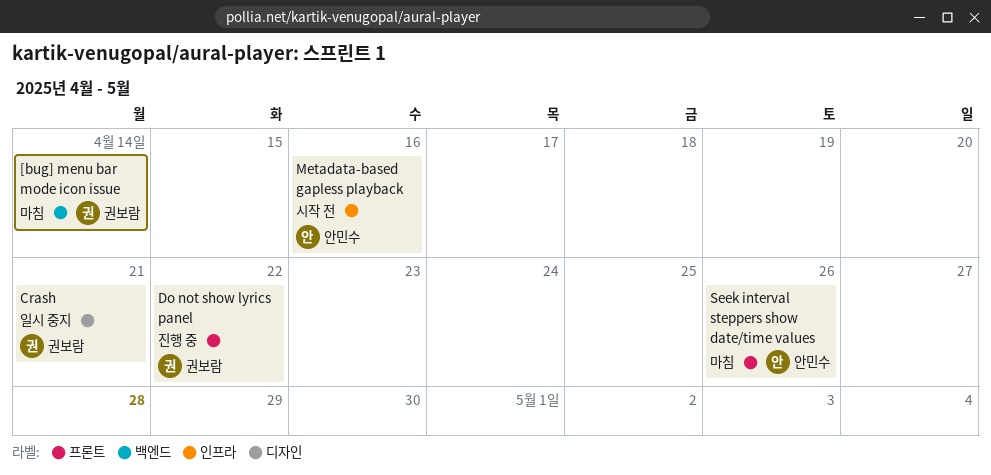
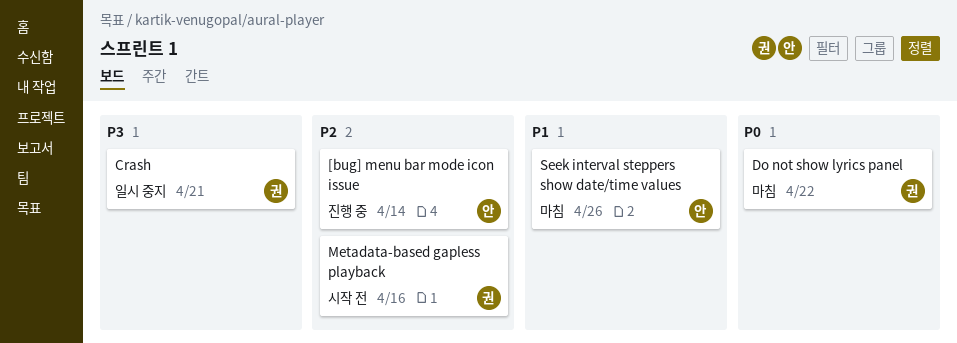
[bug] menu bar mode icon issue, status: 마침 -> 진행 중
[bug] menu bar mode icon issue, owner: 권보람 -> 안민수
Do not show lyrics panel, status: 진행 중 -> 마침
Metadata-based gapless playback, owner: 안민수 -> 권보람

